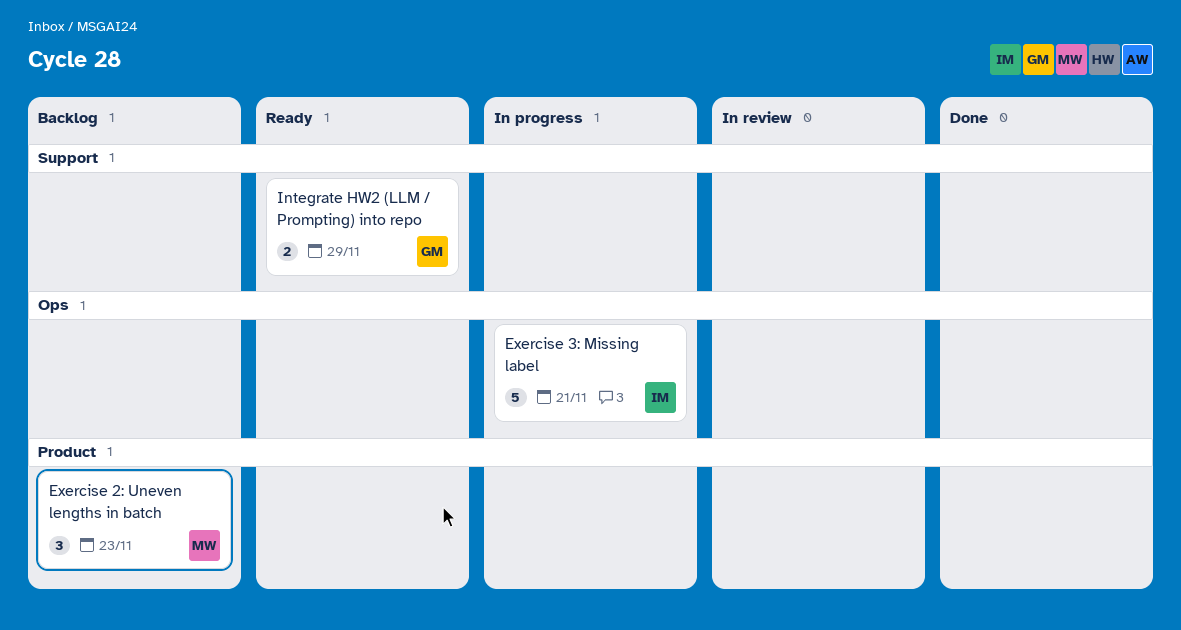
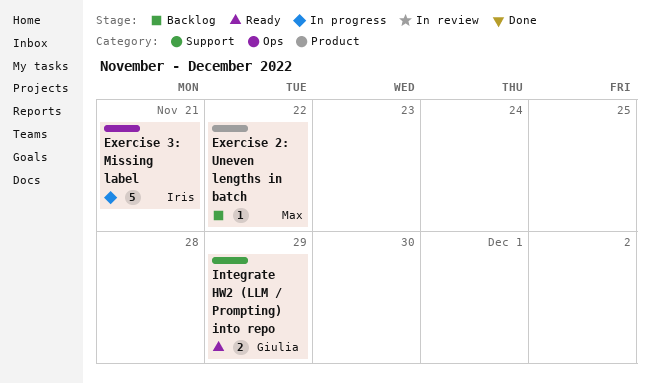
Exercise 2: Uneven lengths in batch, estimate: 3 -> 1
Exercise 2: Uneven lengths in batch, due: Nov 23 -> Nov 22

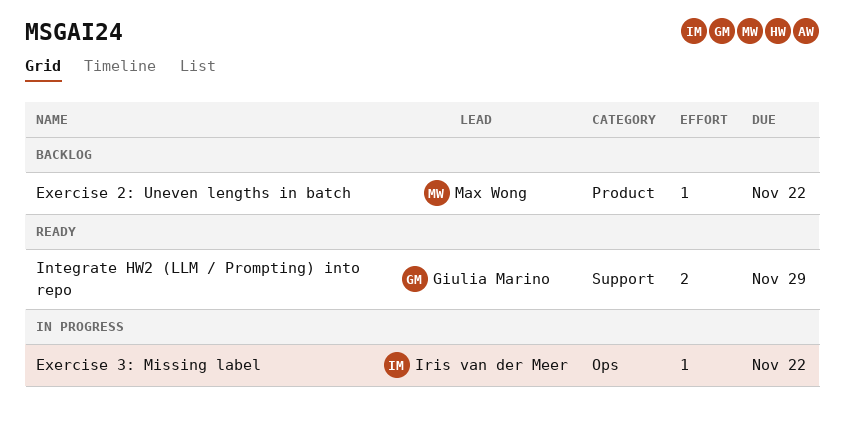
Exercise 3: Missing label, estimate: 5 -> 1
Exercise 3: Missing label, due: Nov 21 -> Nov 22

